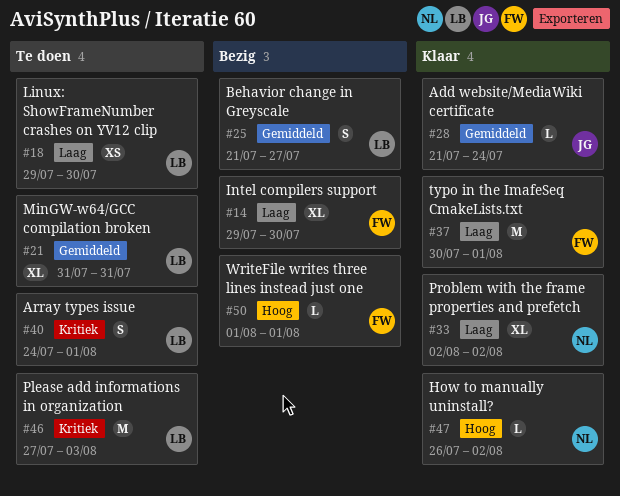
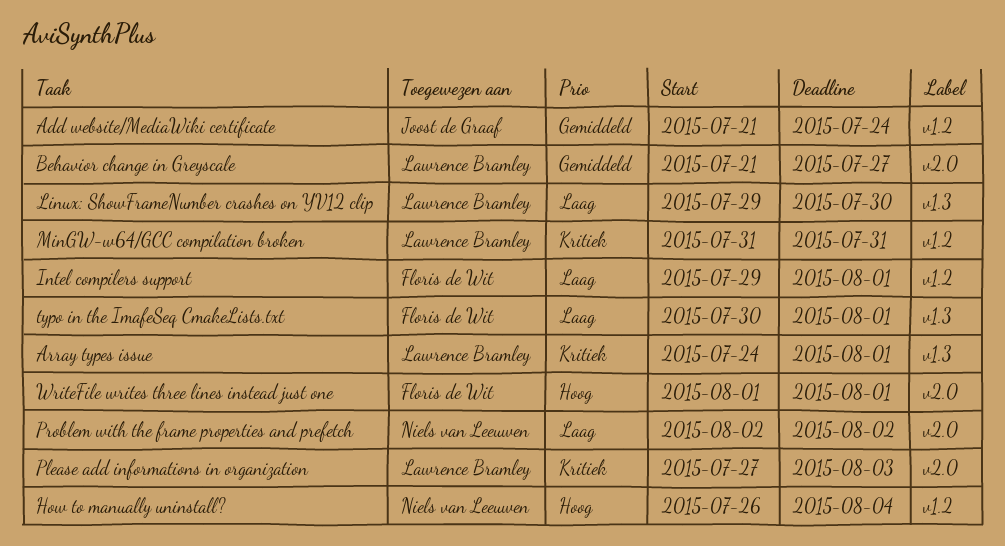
How to manually uninstall?, due: Aug 2 -> Aug 4
Intel compilers support, due: Jul 30 -> Aug 1
MinGW-w64/GCC compilation broken, priority: Gemiddeld -> Kritiek

